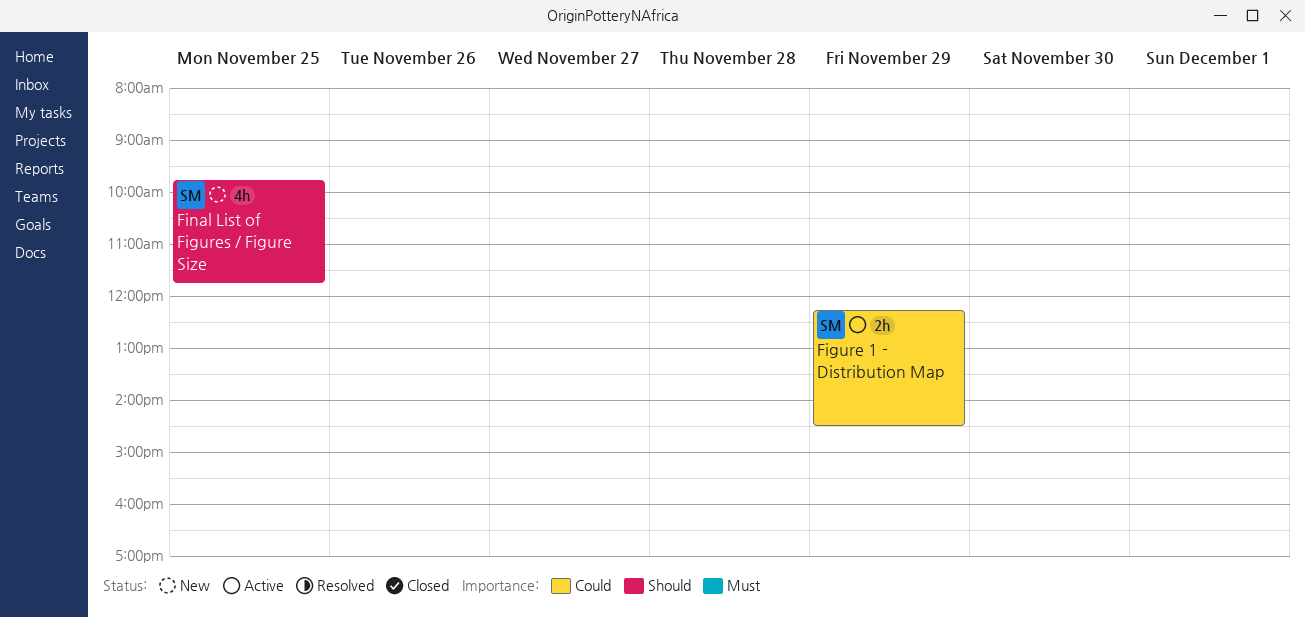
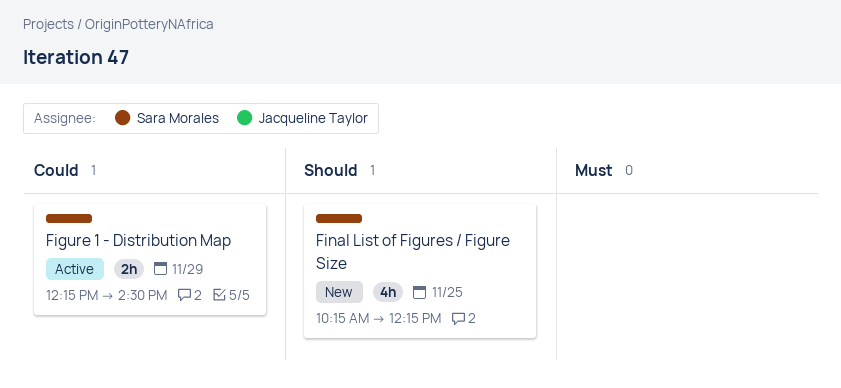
Final List of Figures / Figure Size, begins: 09:45 -> 10:15
Final List of Figures / Figure Size, ends: 11:45 -> 12:15

